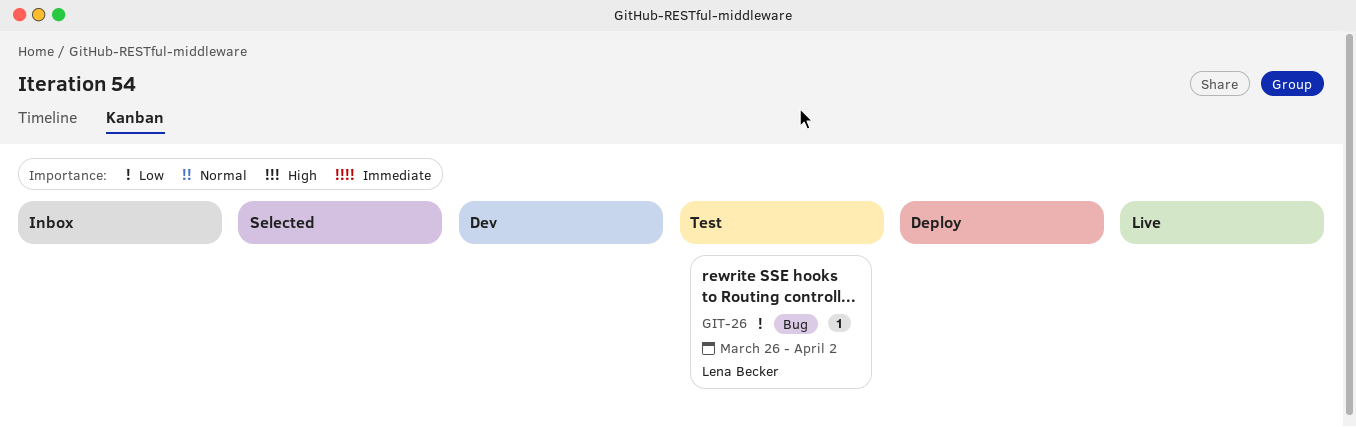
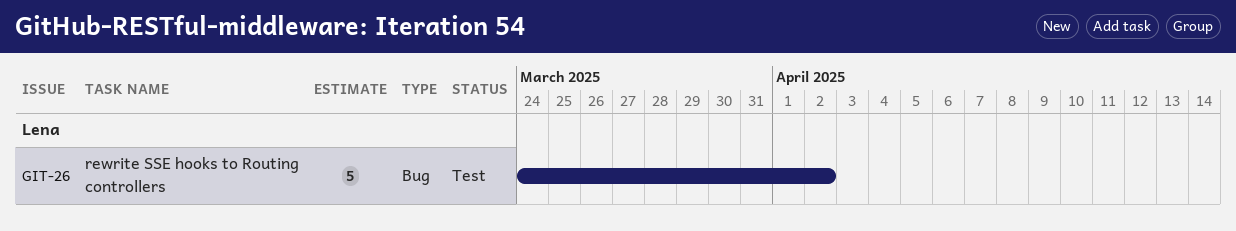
GIT-26, estimate: 1 -> 5
GIT-26, start: Mar 26 -> Mar 24

